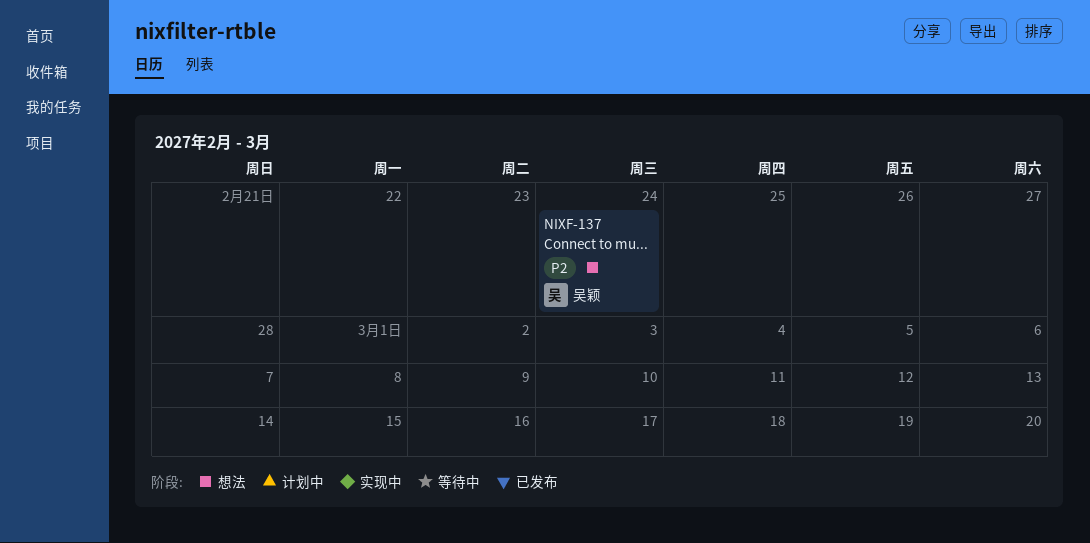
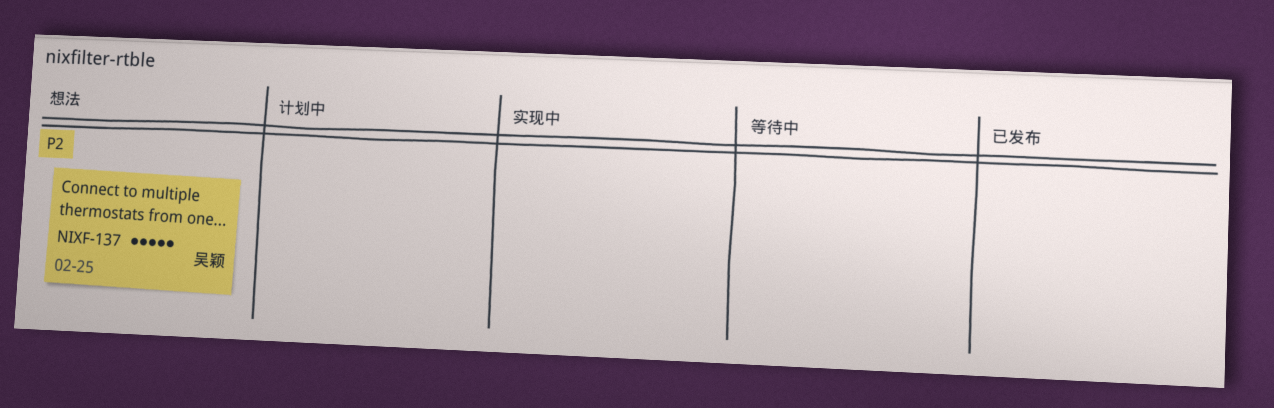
NIXF-137, due: Feb 24 -> Feb 25

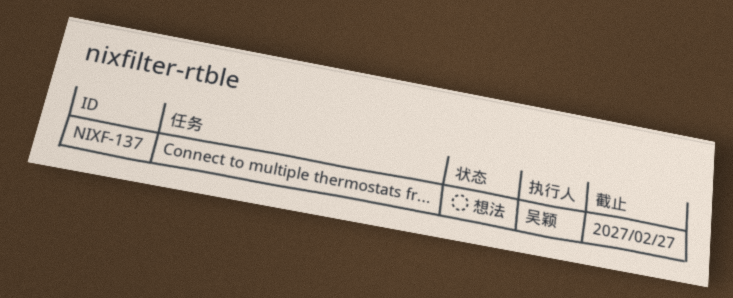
NIXF-137, due: Feb 25 -> Feb 27

